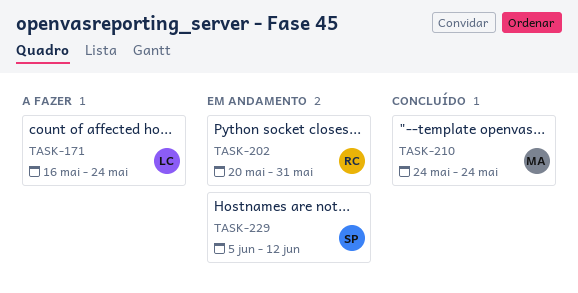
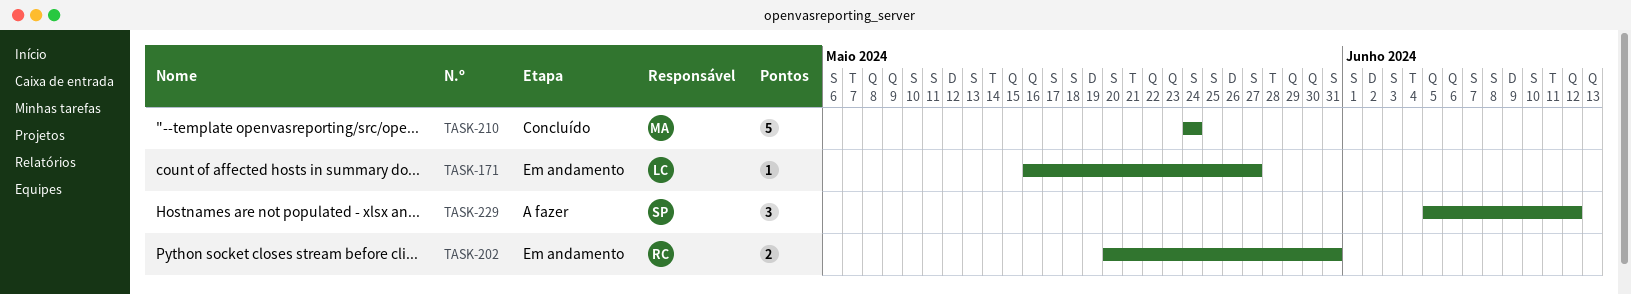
TASK-171, status: A fazer -> Em andamento
TASK-171, due: May 24 -> May 27
TASK-229, status: Em andamento -> A fazer

